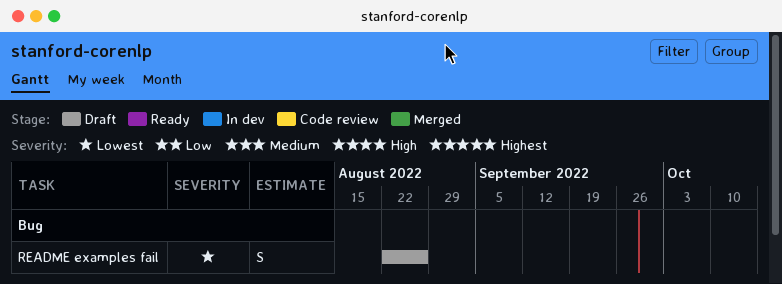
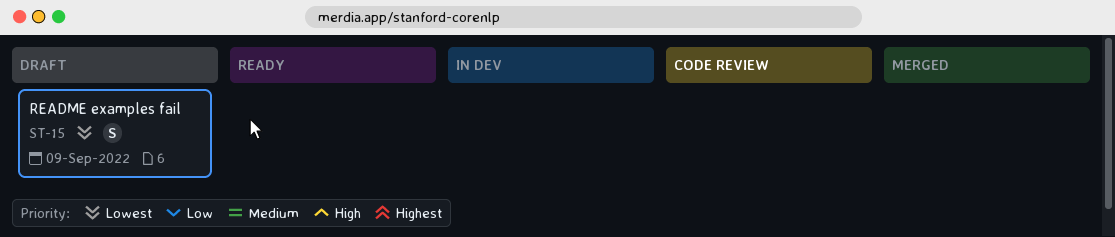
README examples fail, due: Aug 26 -> Sep 9

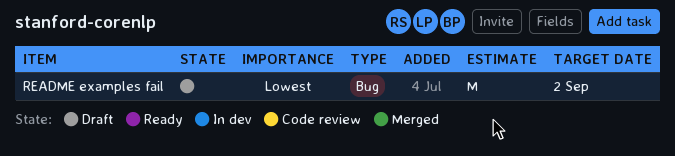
README examples fail, estimate: S -> M
README examples fail, due: Sep 9 -> Sep 2

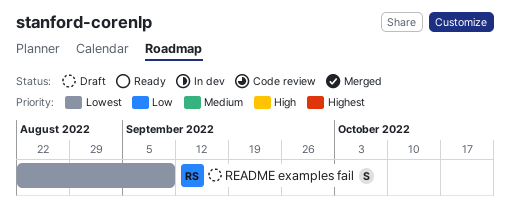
README examples fail, estimate: M -> S
README examples fail, due: Sep 2 -> Sep 9

